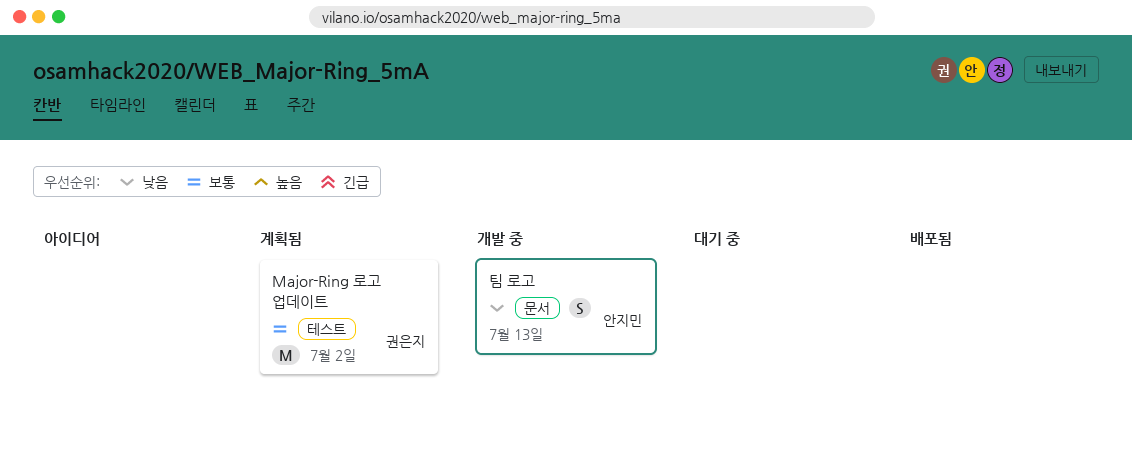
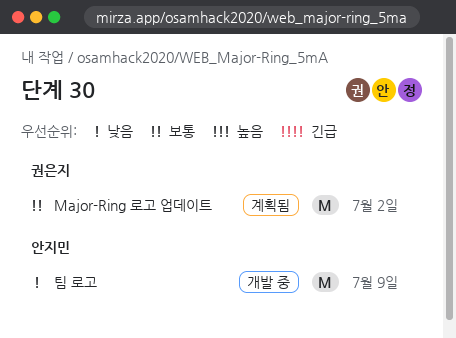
팀 로고, estimate: S -> M
팀 로고, due: Jul 13 -> Jul 9

